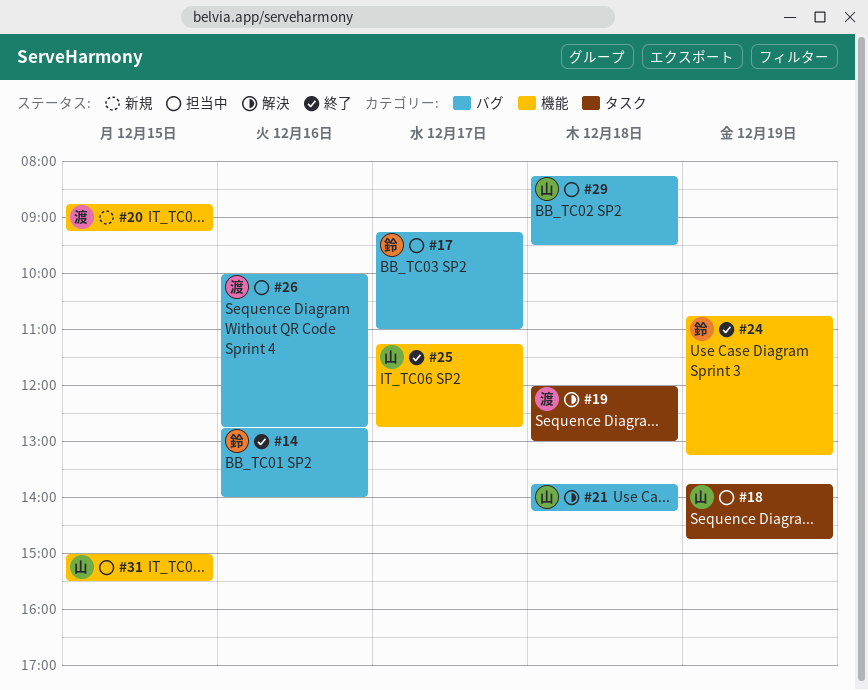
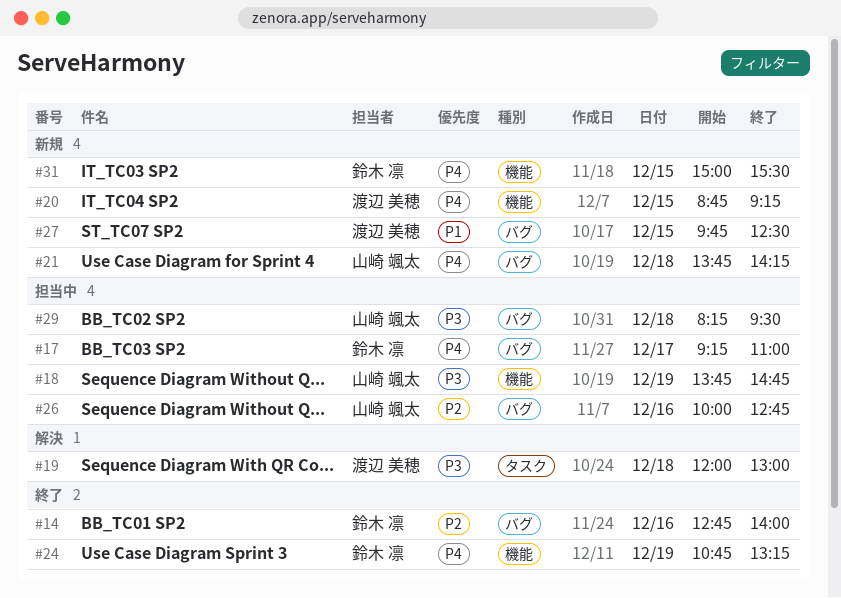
#18, label: タスク -> 機能
#21, status: 解決 -> 新規
#25: present -> none
#26, owner: 渡辺 美穂 -> 山崎 颯太
#27: none -> present
#31, status: 担当中 -> 新規
#31, owner: 山崎 颯太 -> 鈴木 凛

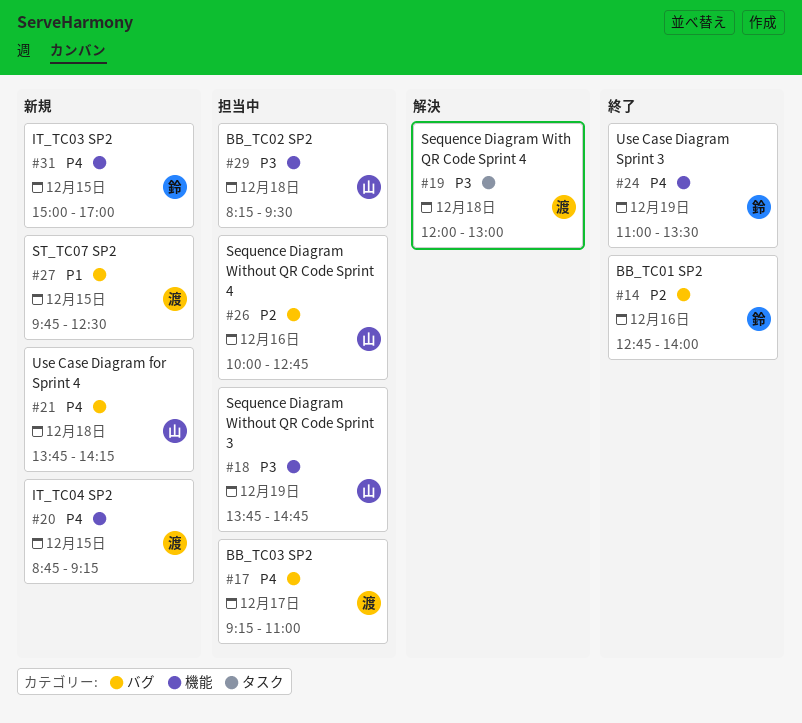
#17, owner: 鈴木 凛 -> 渡辺 美穂
#24, begins: 10:45 -> 11:00
#24, ends: 13:15 -> 13:30
#29, label: バグ -> 機能
#31, ends: 15:30 -> 17:00

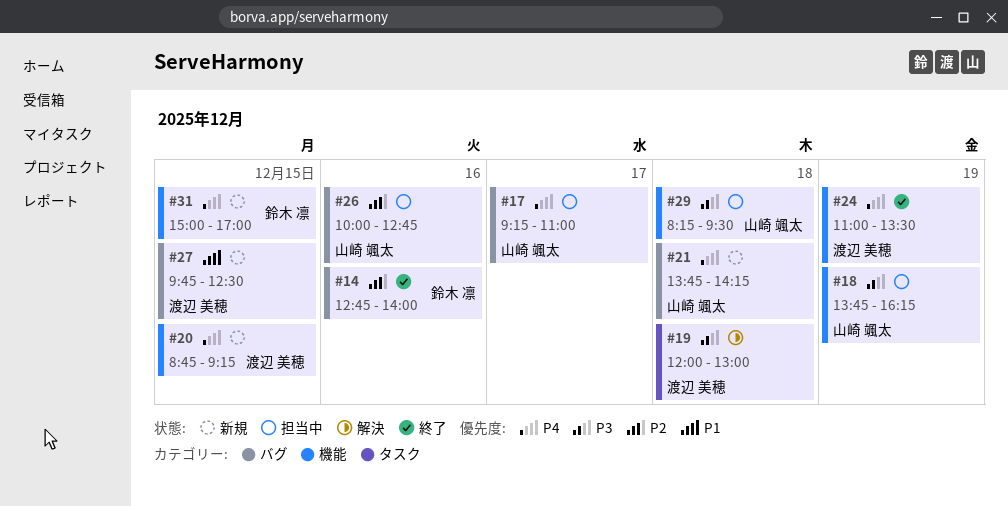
#17, owner: 渡辺 美穂 -> 山崎 颯太
#18, ends: 14:45 -> 16:15
#24, owner: 鈴木 凛 -> 渡辺 美穂

